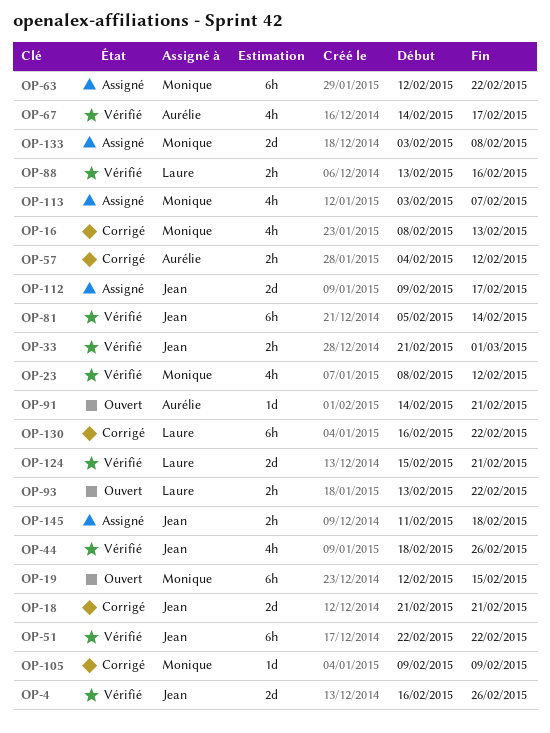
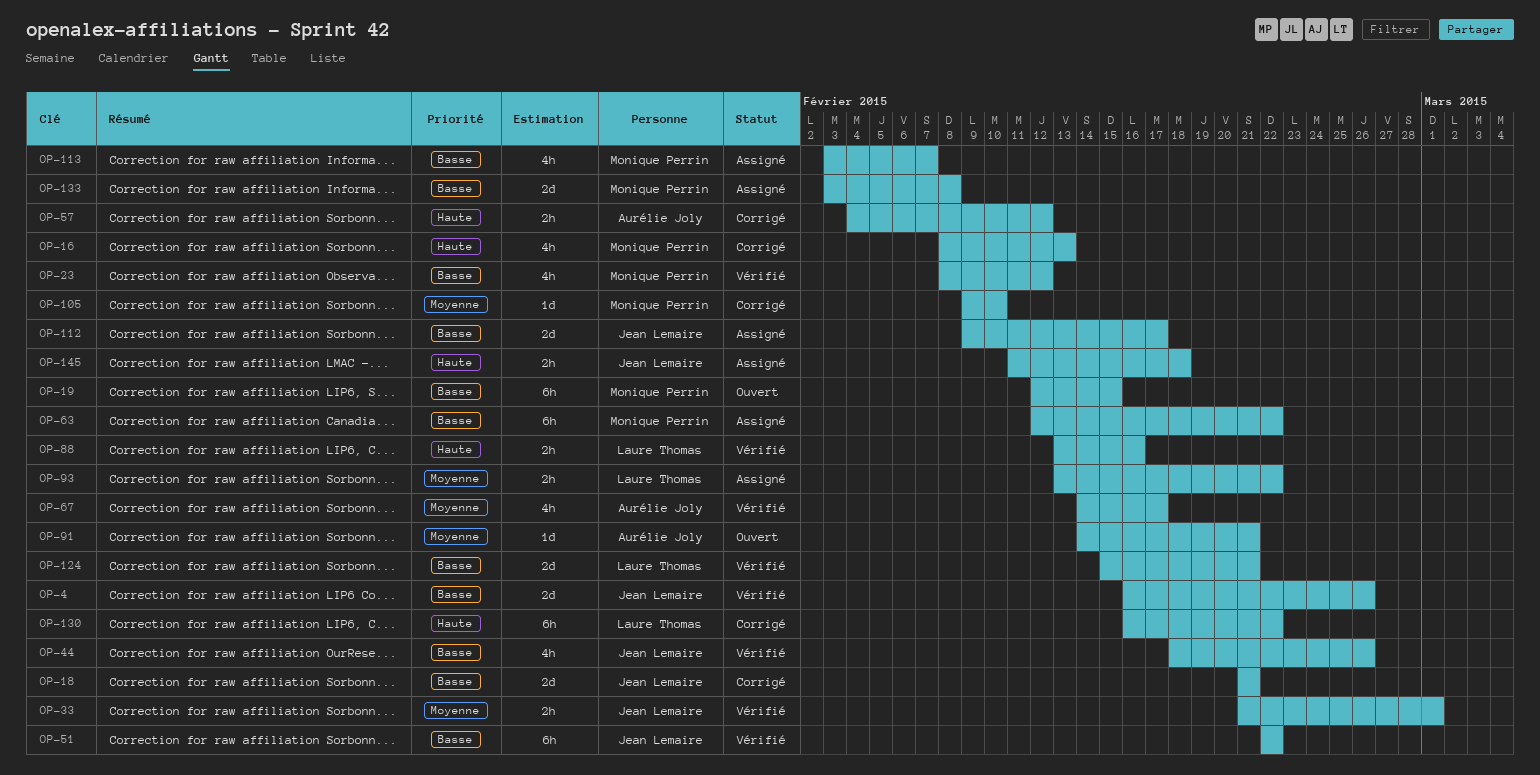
OP-81: present -> none
OP-93, status: Ouvert -> Assigné
OP-105, due: Feb 9 -> Feb 10

